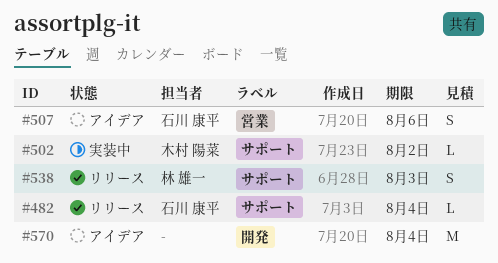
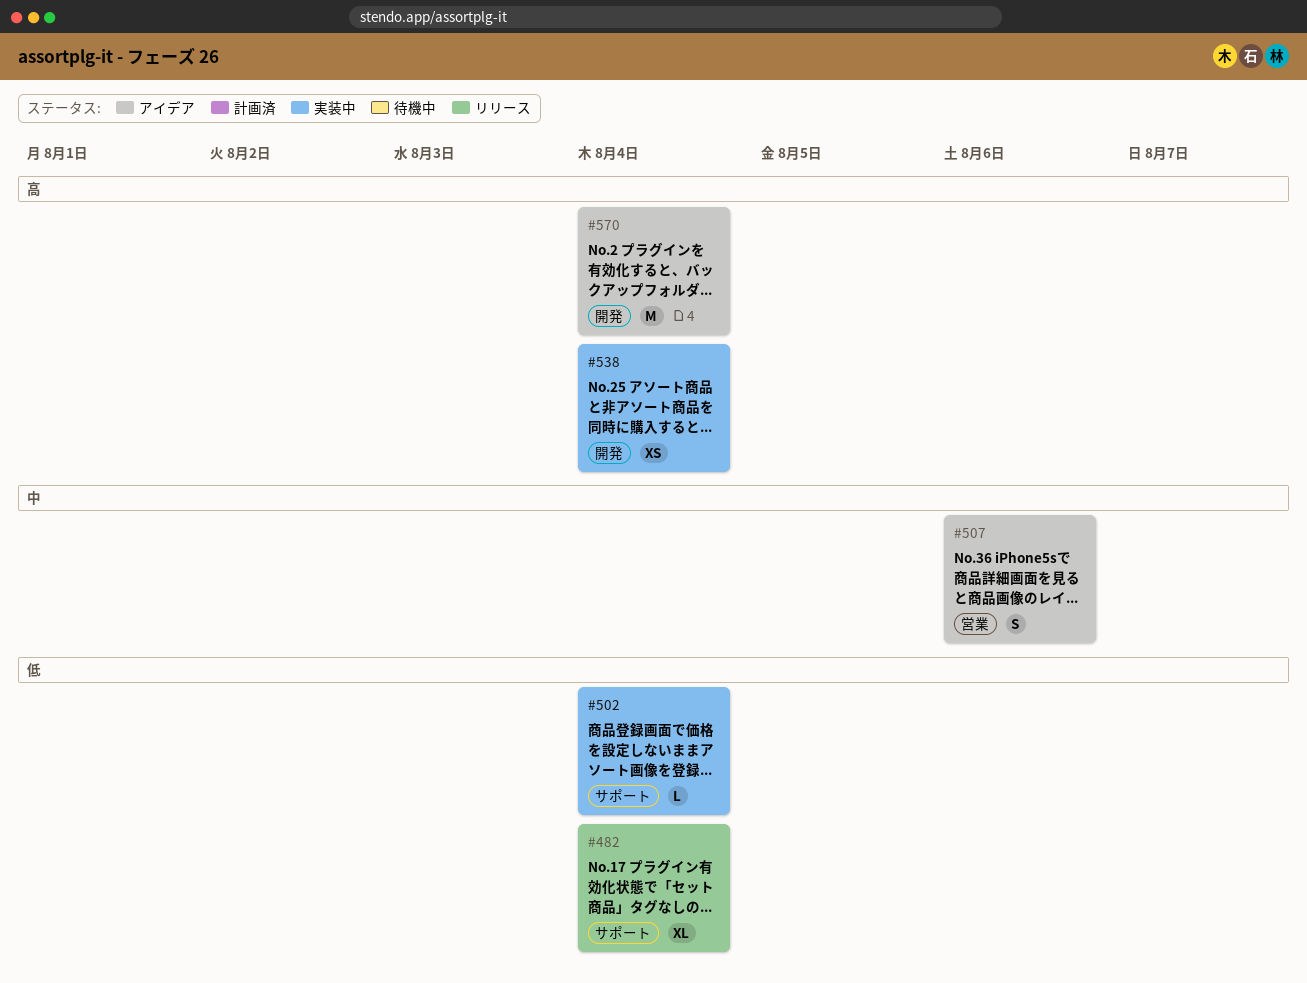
#482, estimate: L -> XL
#502, due: Aug 2 -> Aug 4
#538, status: リリース -> 実装中
#538, label: サポート -> 開発
#538, estimate: S -> XS
#538, due: Aug 3 -> Aug 4

